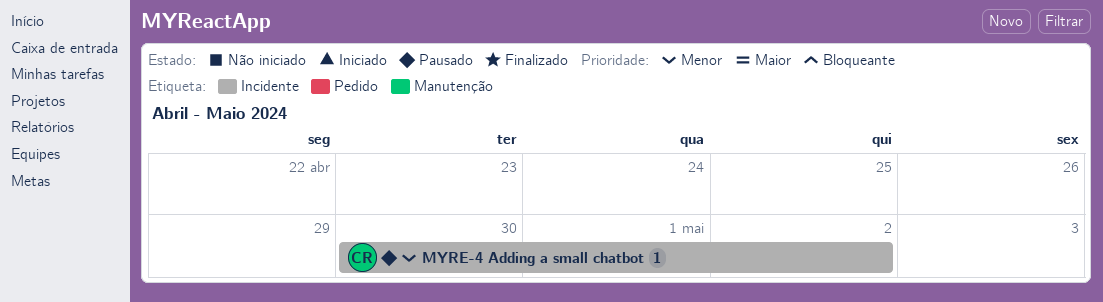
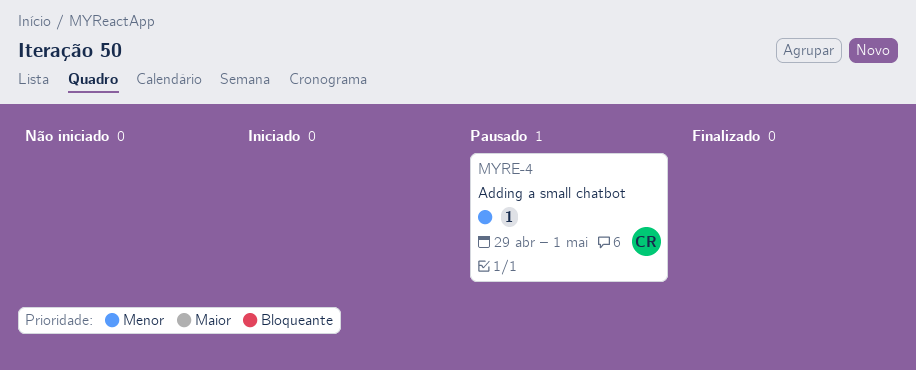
MYRE-4, start: Apr 30 -> Apr 29
MYRE-4, due: May 2 -> May 1

